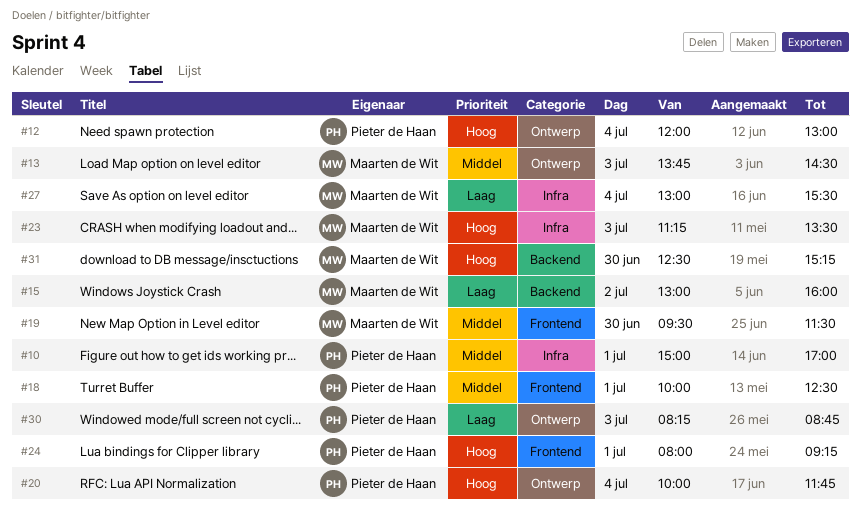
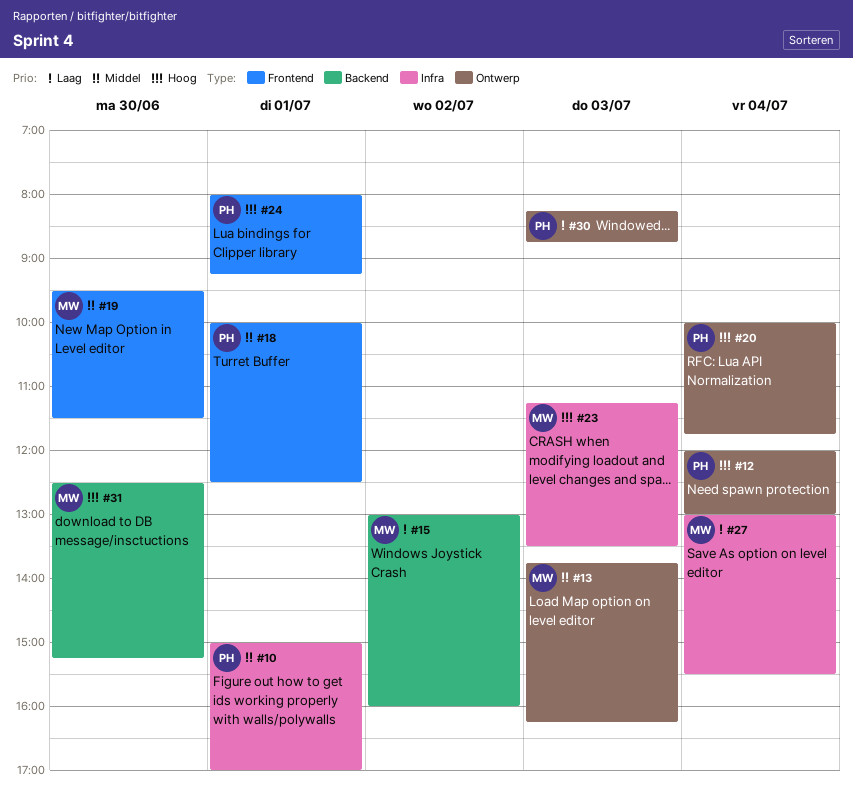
#13, ends: 14:30 -> 16:15

